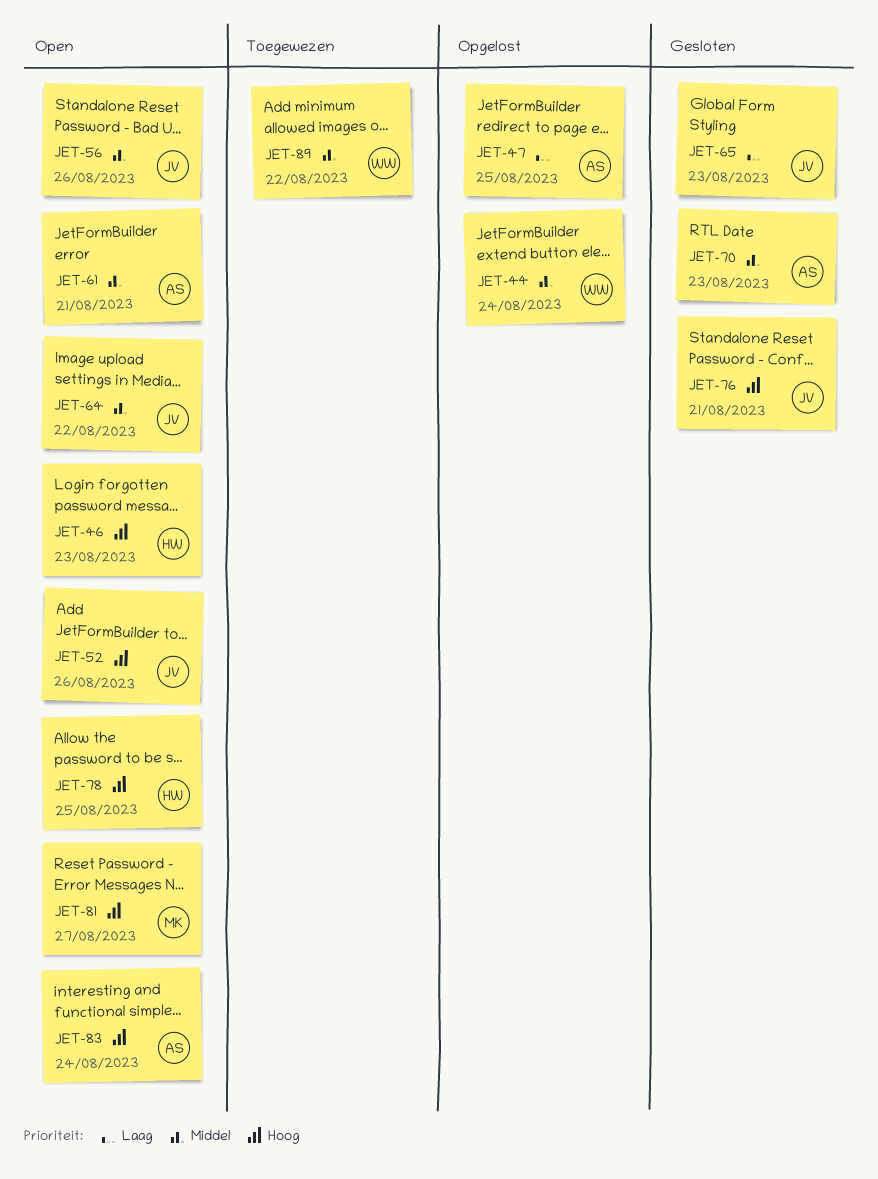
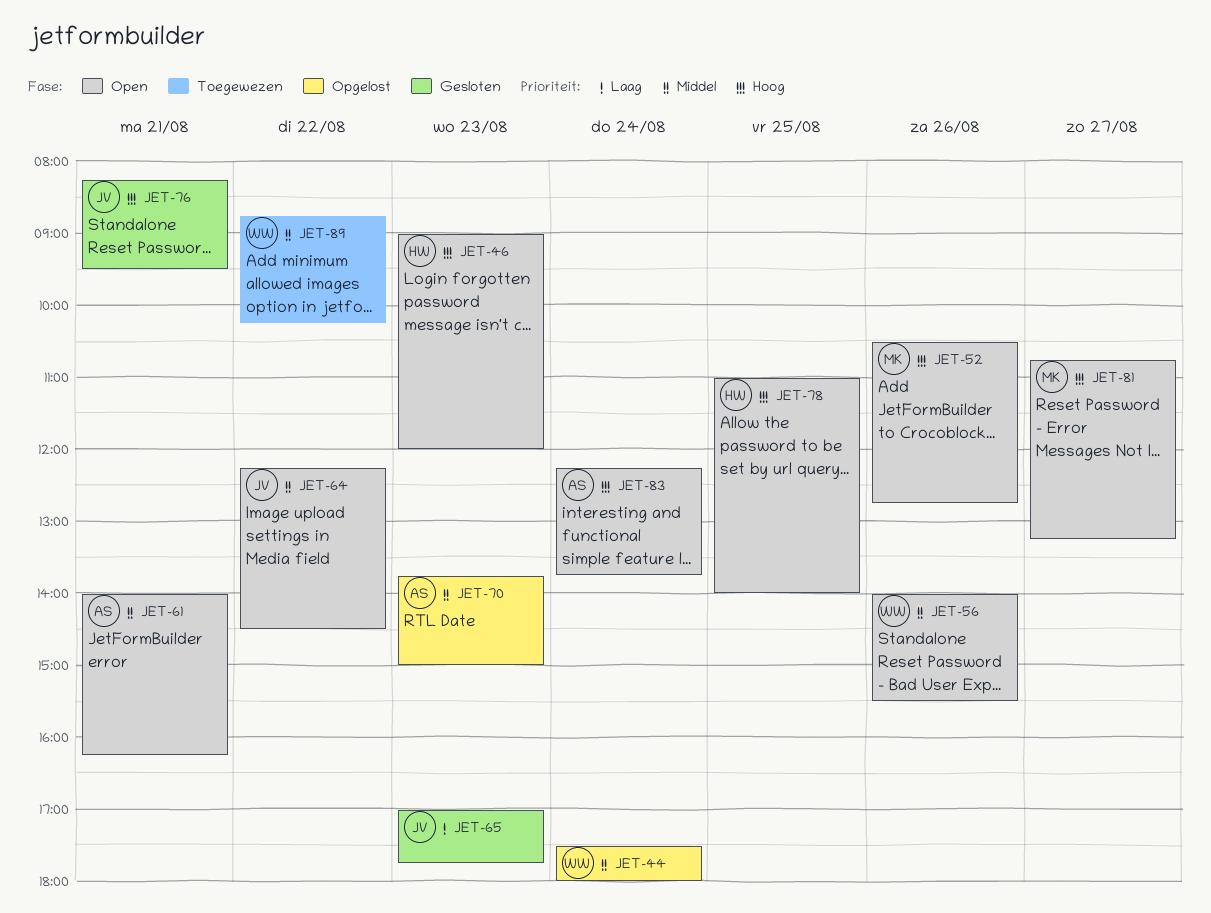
JET-47: present -> none
JET-52, owner: JV -> MK
JET-56, owner: JV -> WW
JET-70, status: Gesloten -> Opgelost

